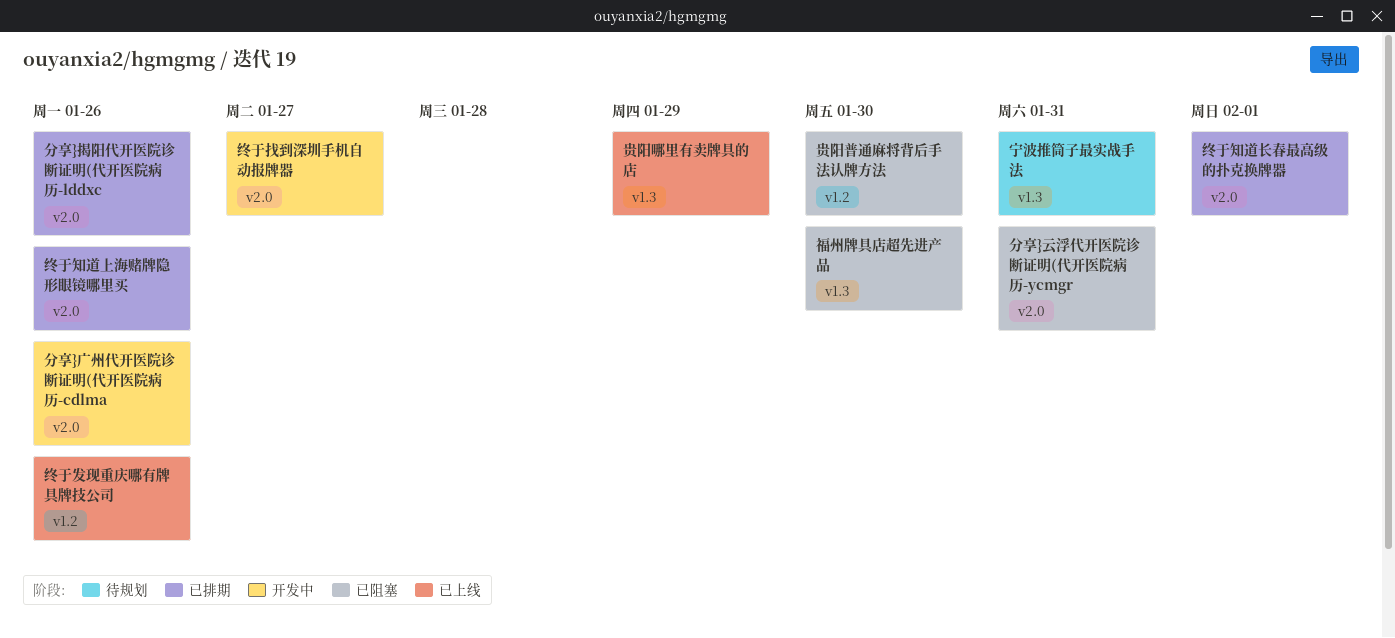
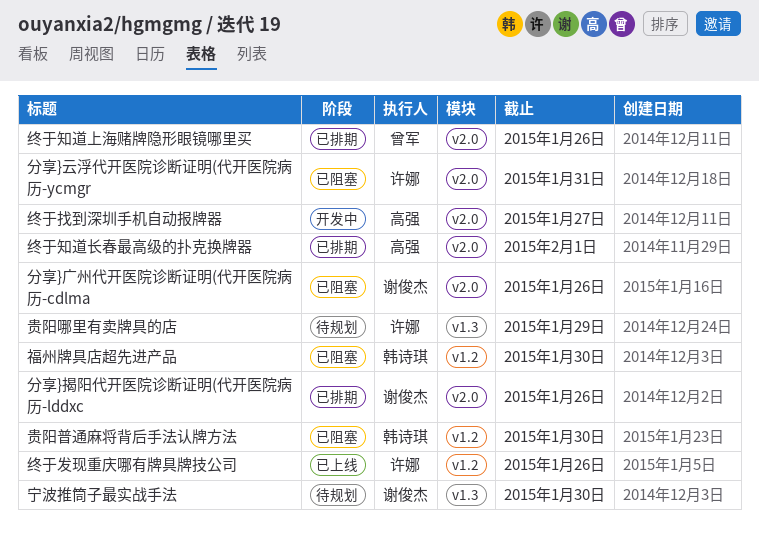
分享}广州代开医院诊断证明(代开医院病历-cdlma, status: 开发中 -> 已阻塞
宁波推筒子最实战手法, due: Jan 31 -> Jan 30
福州牌具店超先进产品, label: v1.3 -> v1.2
贵阳哪里有卖牌具的店, status: 已上线 -> 待规划

